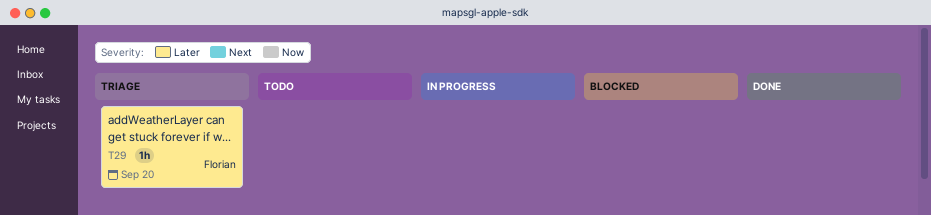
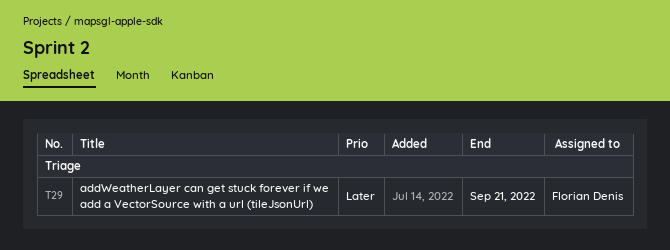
T29, due: Sep 20 -> Sep 21

